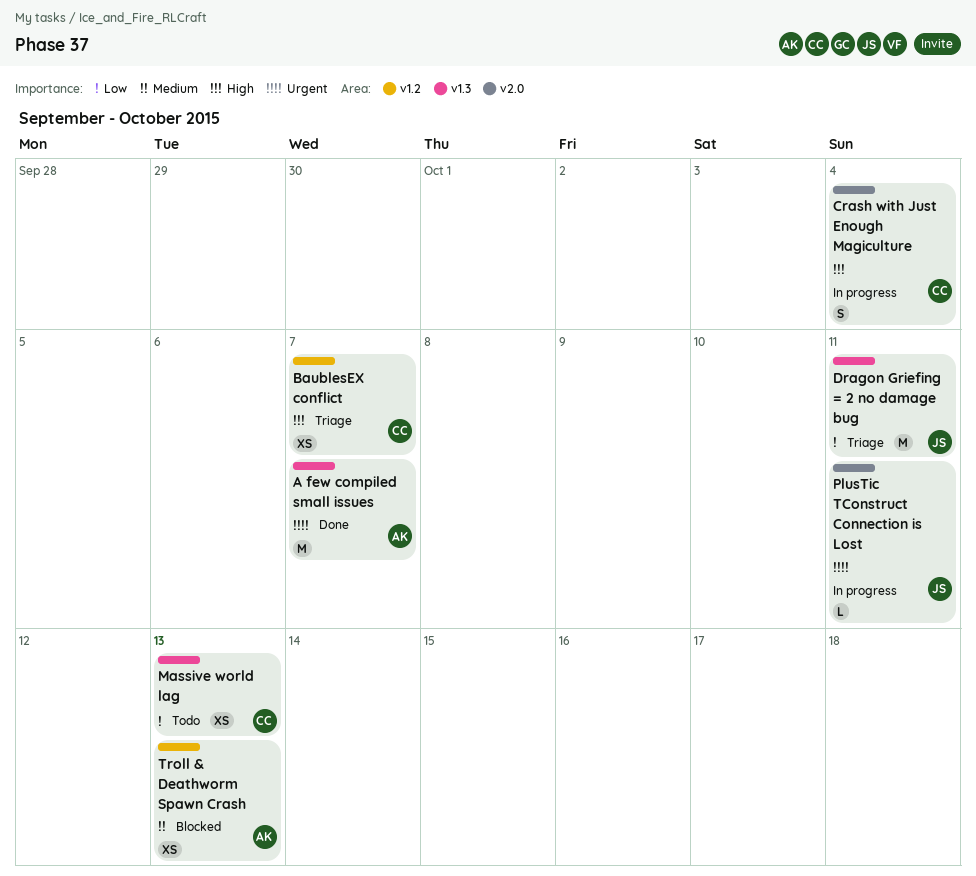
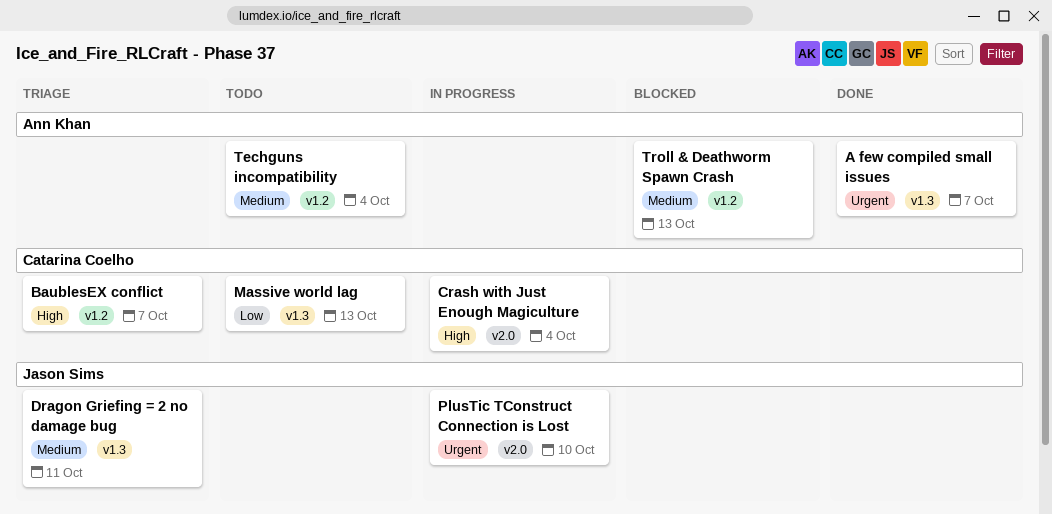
Dragon Griefing = 2 no damage bug, priority: Low -> Medium
PlusTic TConstruct Connection is Lost, due: Oct 11 -> Oct 10
Techguns incompatibility: none -> present

